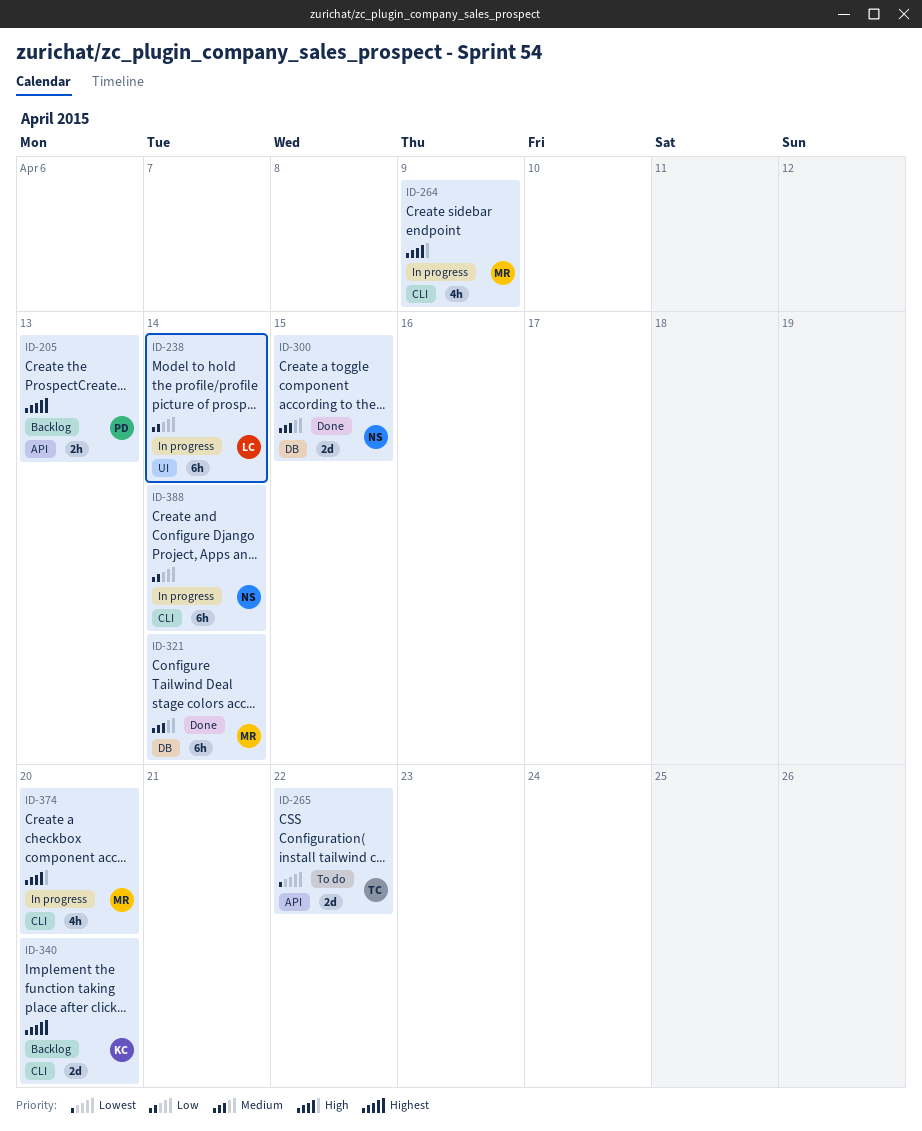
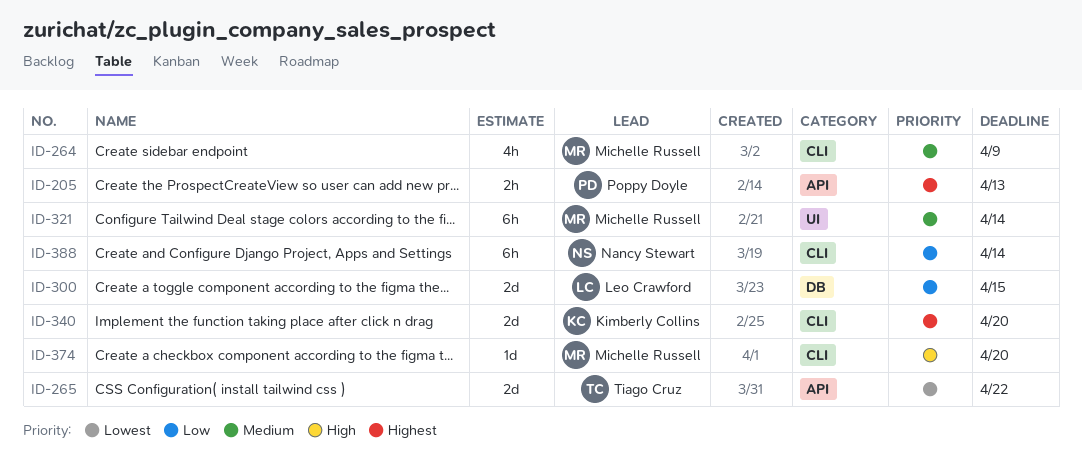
ID-238: present -> none
ID-264, priority: High -> Medium
ID-300, owner: Nancy Stewart -> Leo Crawford
ID-300, priority: Medium -> Low
ID-321, label: DB -> UI
ID-374, estimate: 4h -> 1d

